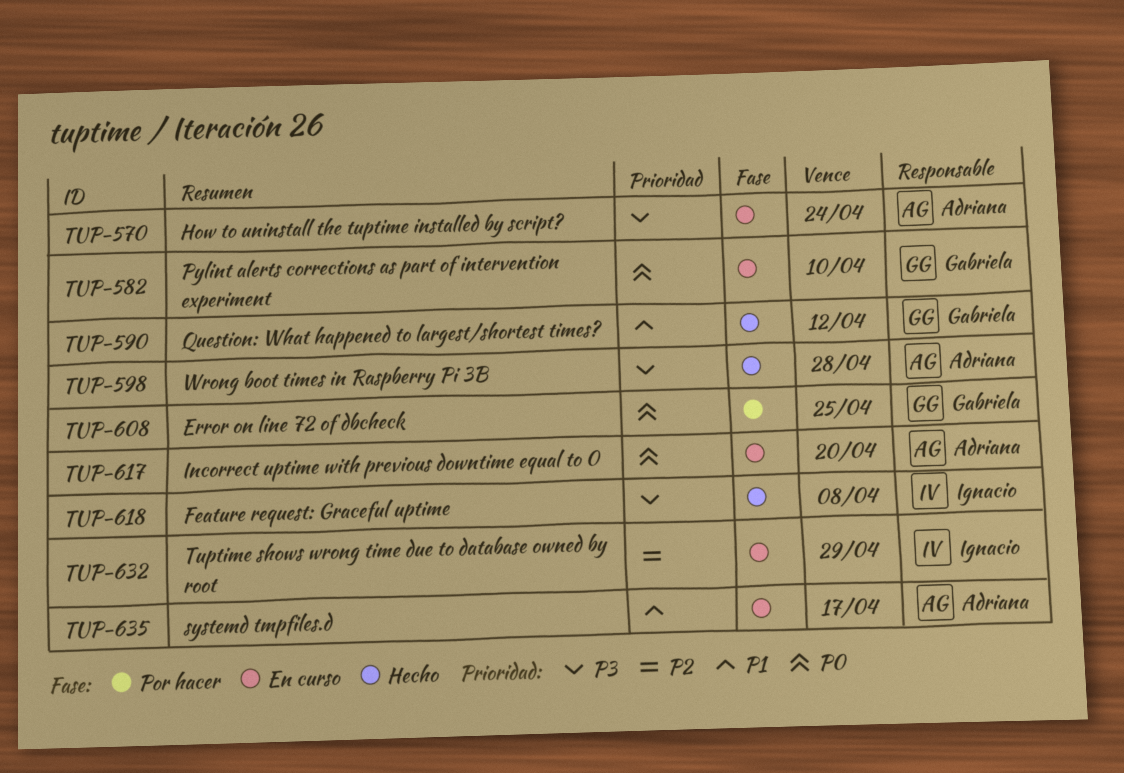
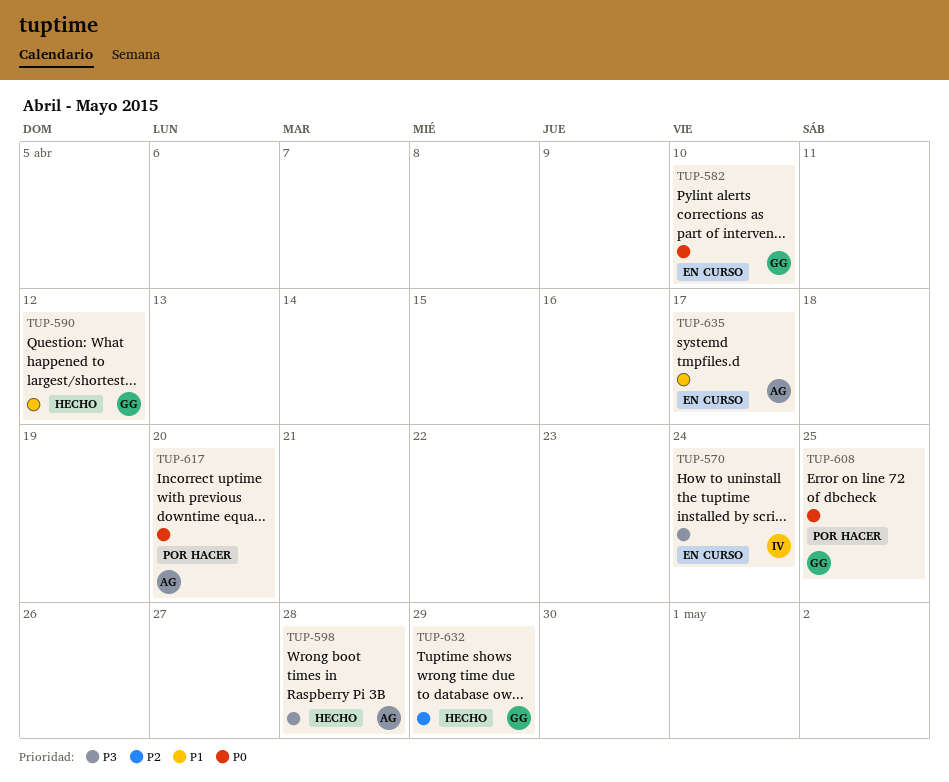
TUP-570, owner: Adriana -> Ignacio
TUP-617, status: En curso -> Por hacer
TUP-618: present -> none
TUP-632, status: En curso -> Hecho
TUP-632, owner: Ignacio -> Gabriela

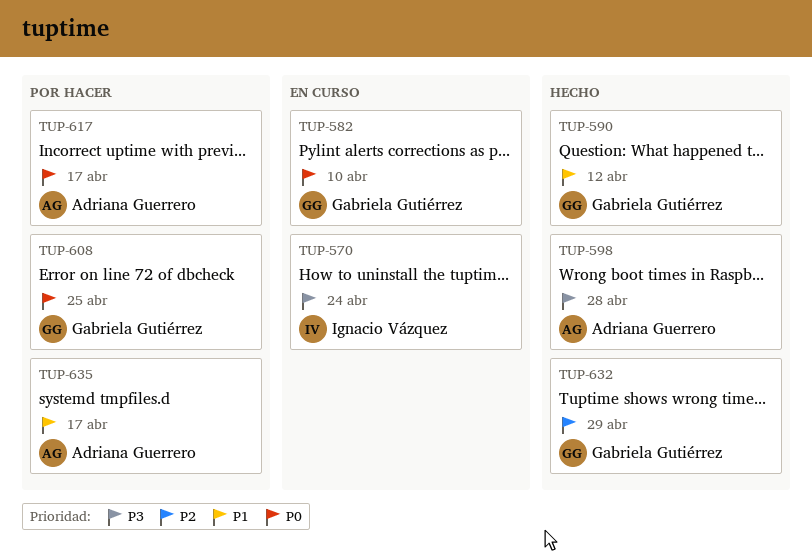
TUP-617, due: Apr 20 -> Apr 17
TUP-635, status: En curso -> Por hacer

